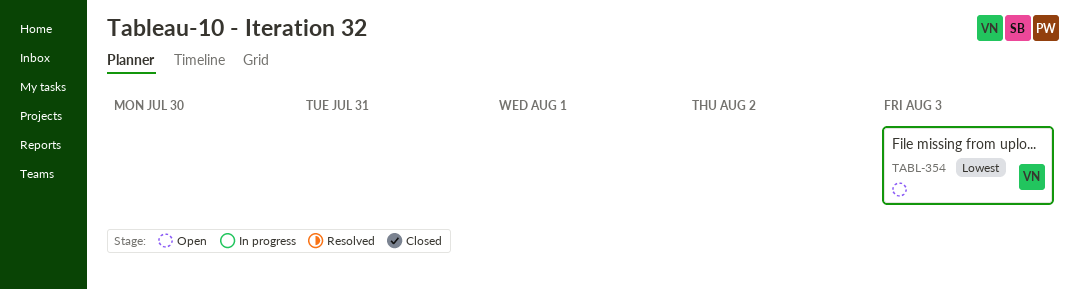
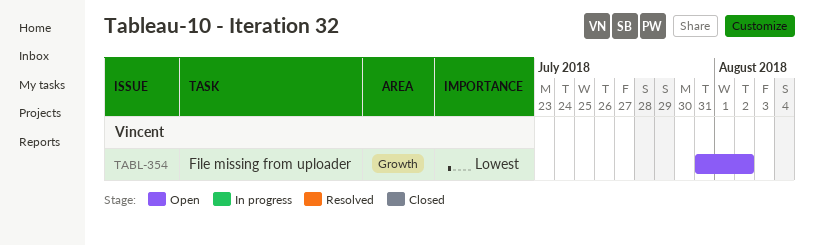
TABL-354, due: Aug 3 -> Aug 2

